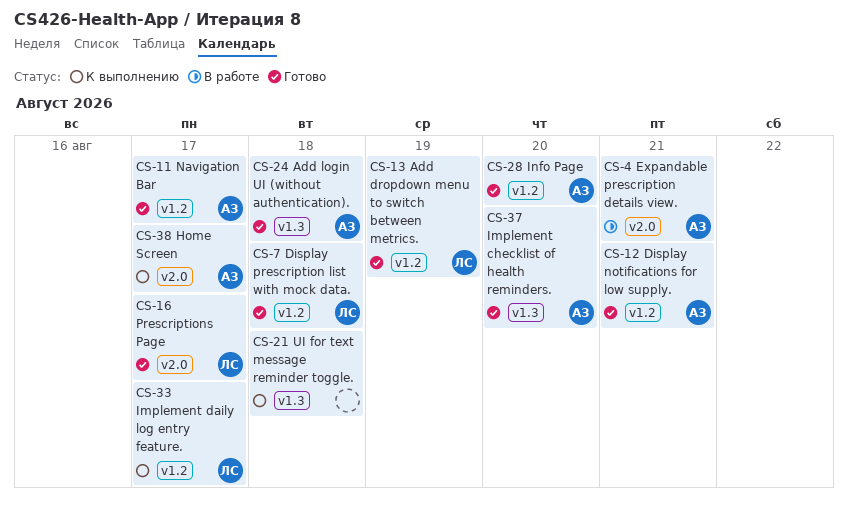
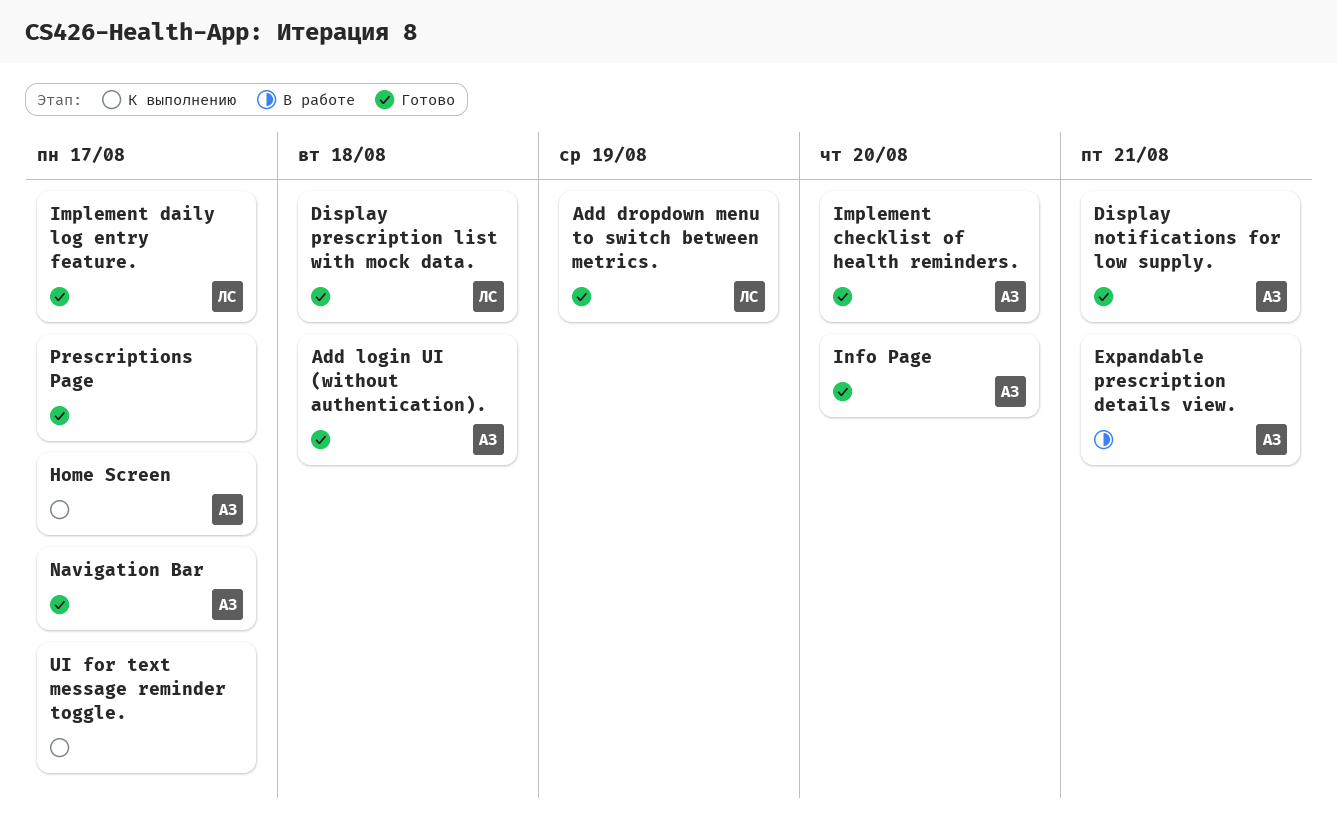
Implement daily log entry feature., status: К выполнению -> Готово
Prescriptions Page, owner: ЛС -> none
UI for text message reminder toggle., due: Aug 18 -> Aug 17

